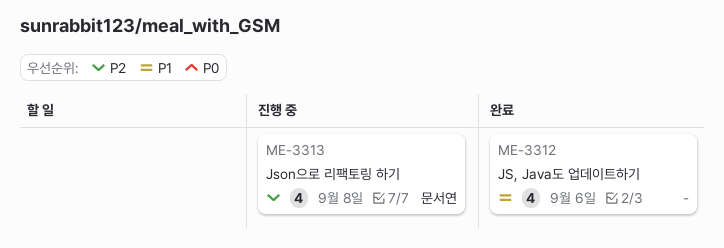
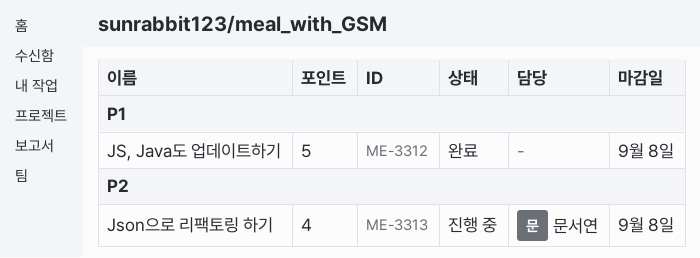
ME-3312, estimate: 4 -> 5
ME-3312, due: Sep 6 -> Sep 8

